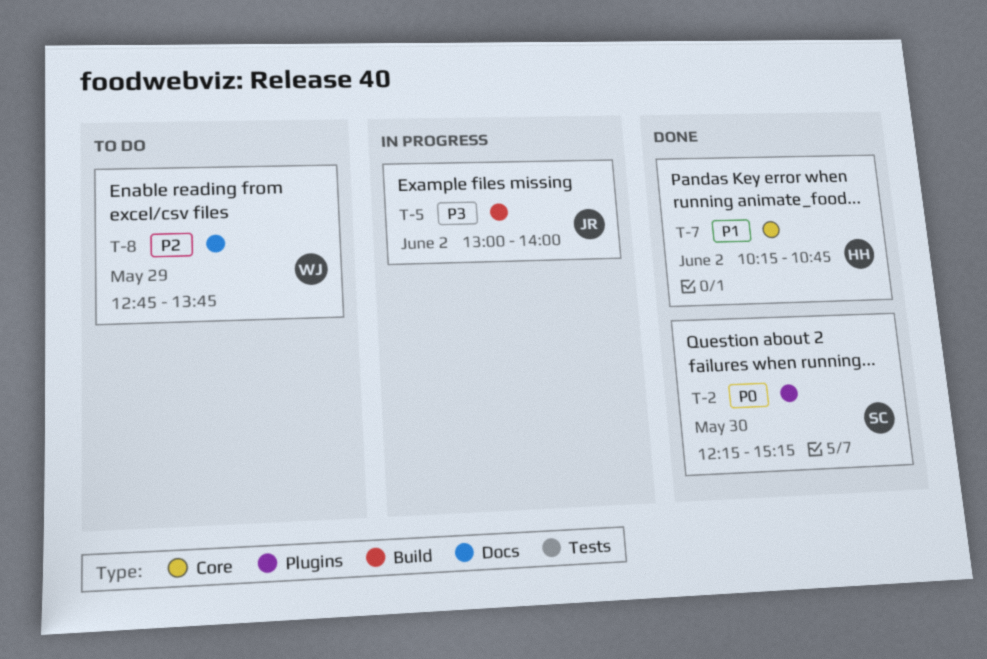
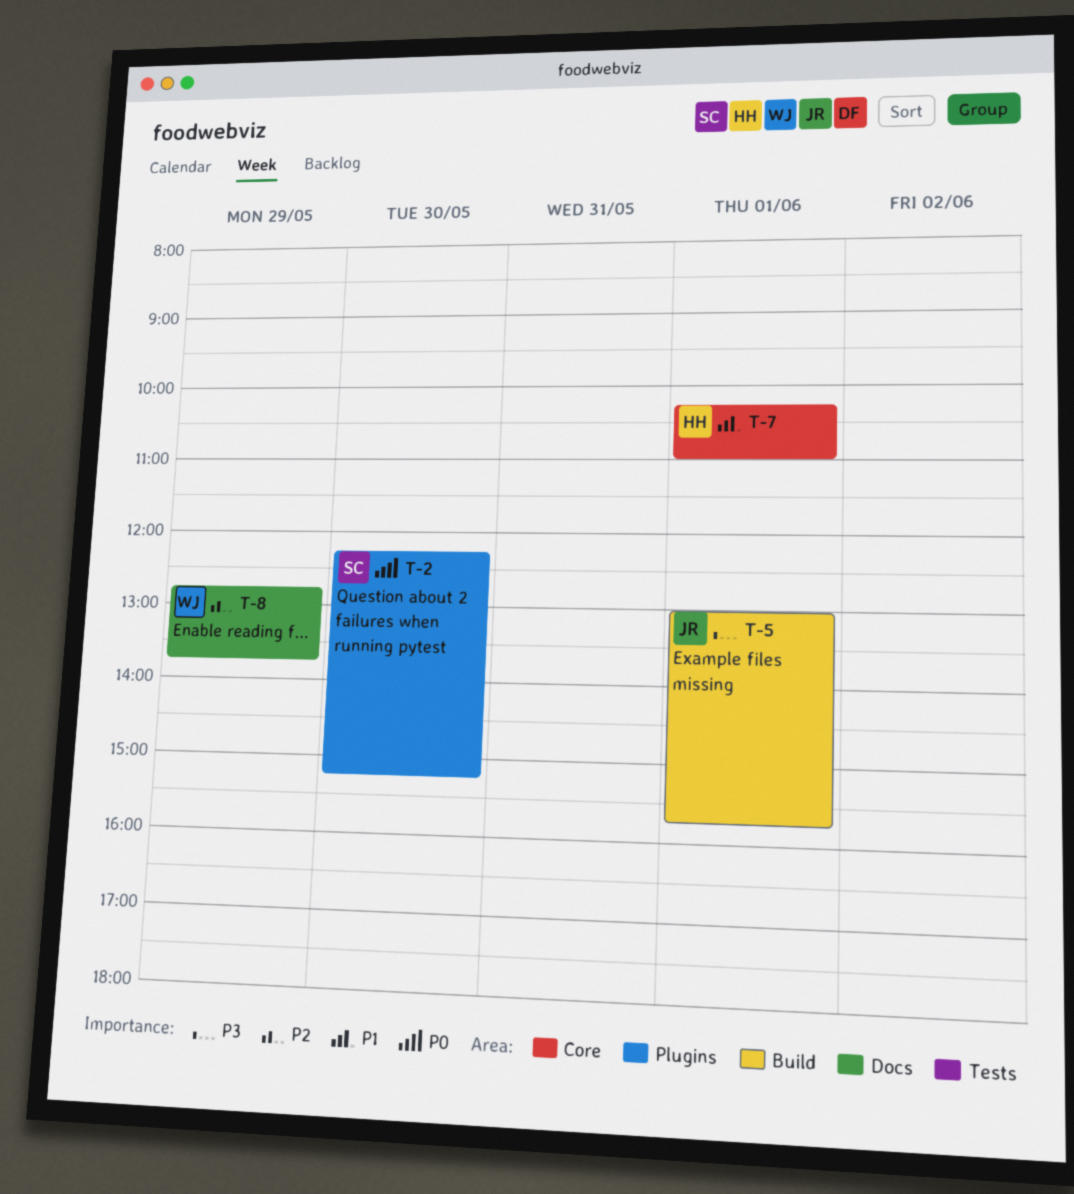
T-5, day: Jun 2 -> Jun 1
T-5, ends: 14:00 -> 15:45
T-7, day: Jun 2 -> Jun 1
T-7, ends: 10:45 -> 11:00

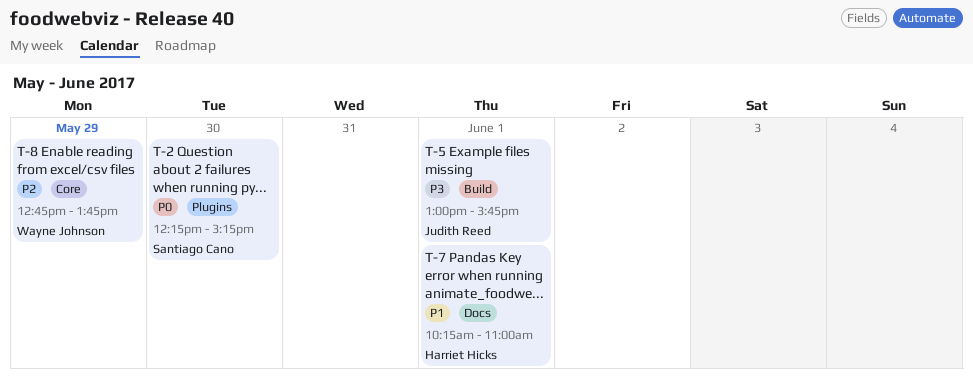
T-7, label: Core -> Docs
T-8, label: Docs -> Core

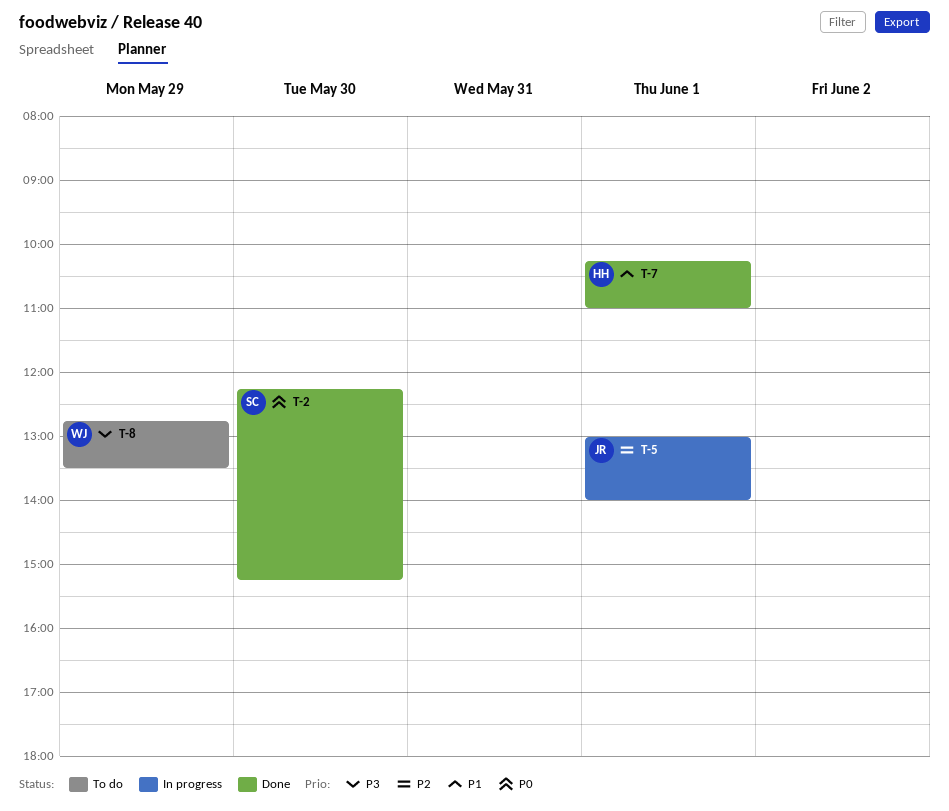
T-5, priority: P3 -> P2
T-5, ends: 15:45 -> 14:00
T-8, priority: P2 -> P3
T-8, ends: 13:45 -> 13:30

